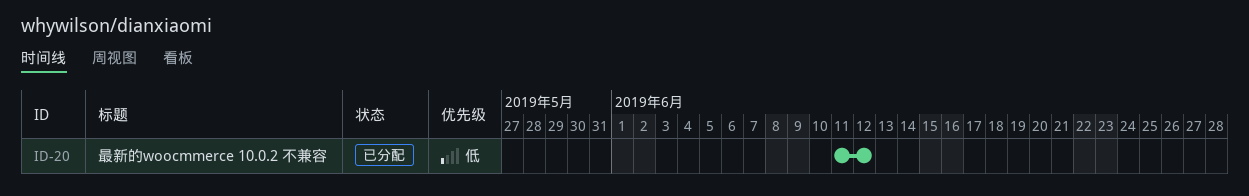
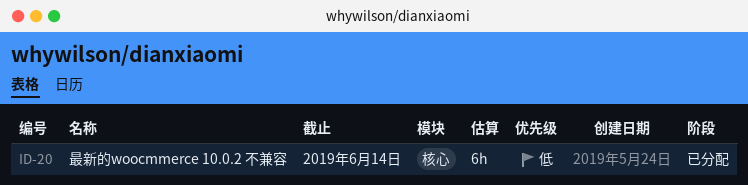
ID-20, due: Jun 12 -> Jun 14

